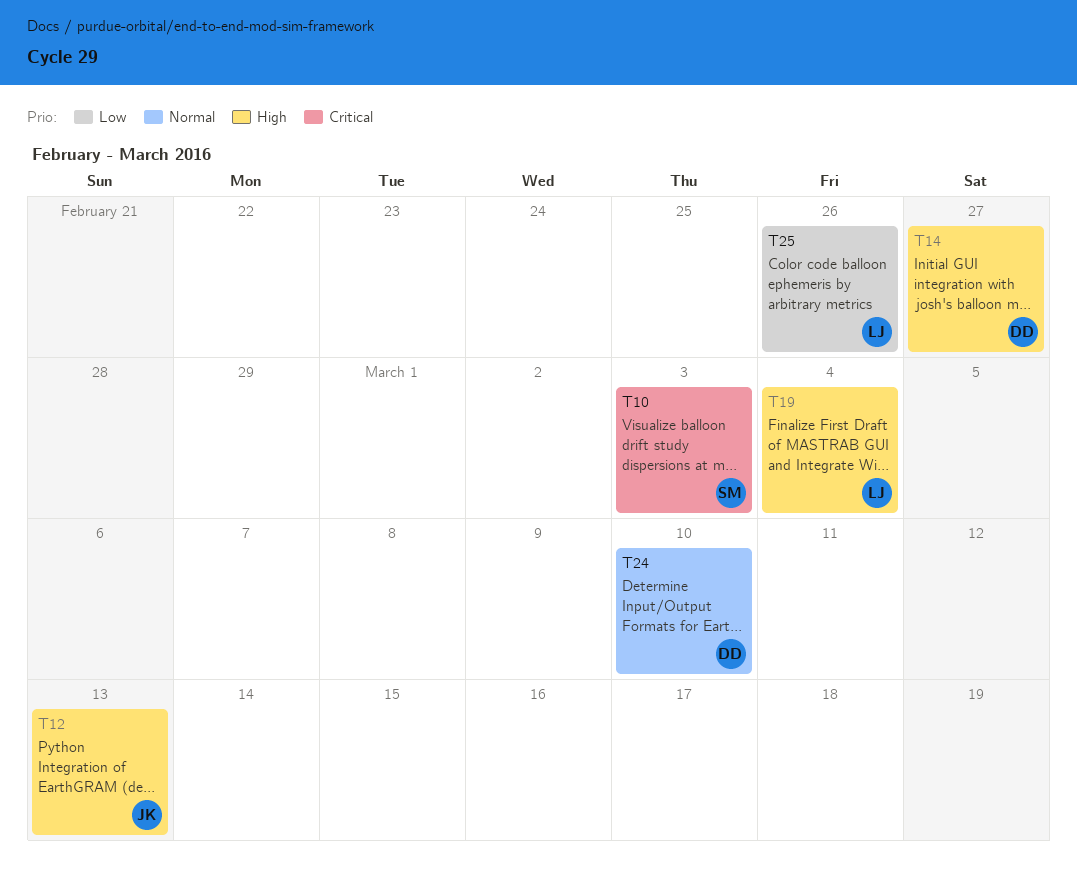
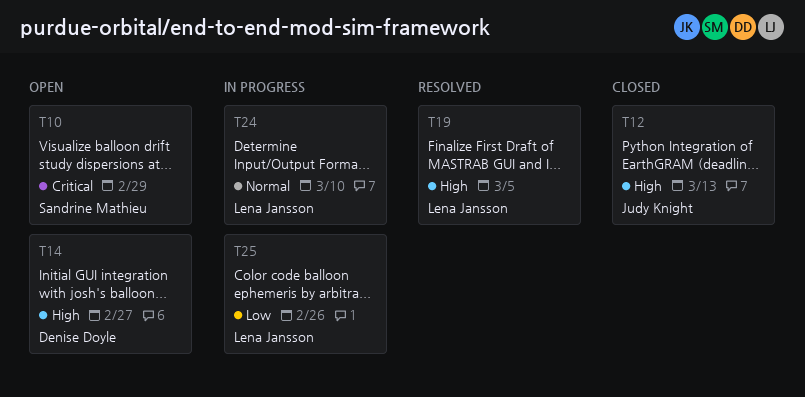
T10, due: Mar 3 -> Feb 29
T19, due: Mar 4 -> Mar 5
T24, owner: Denise Doyle -> Lena Jansson

